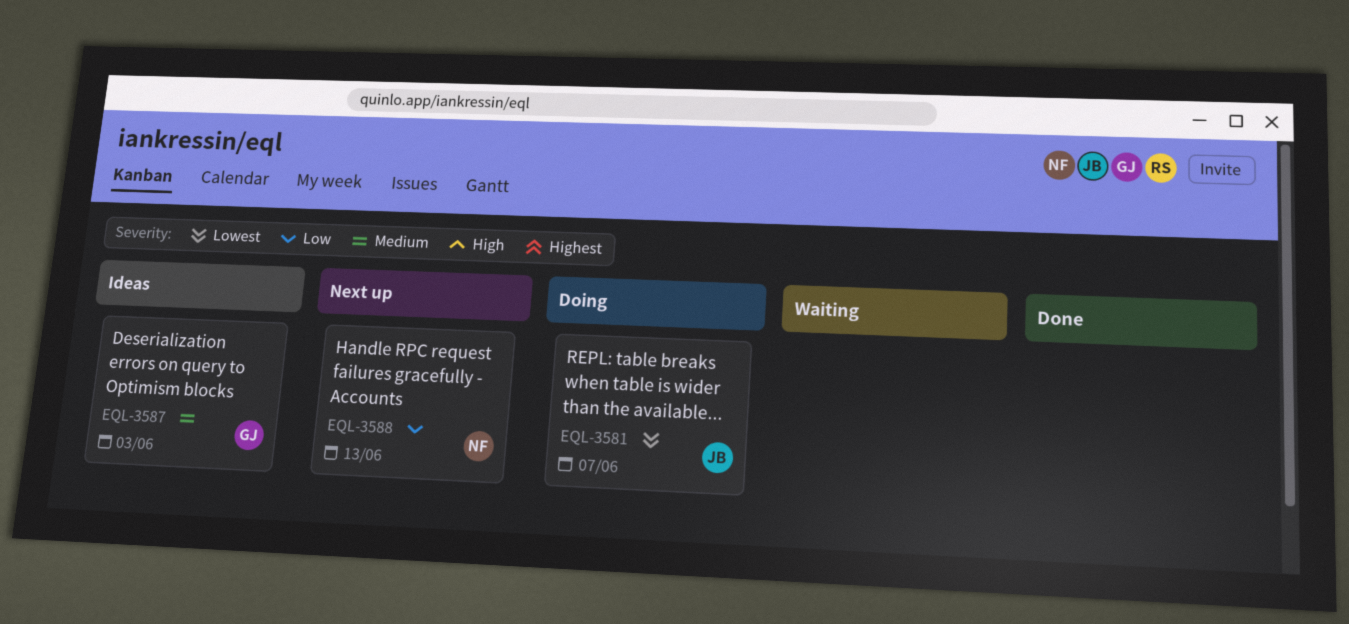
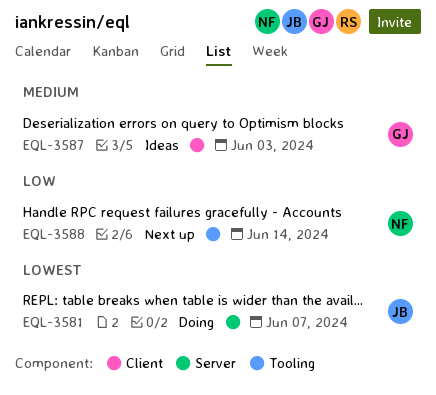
EQL-3588, due: Jun 13 -> Jun 14

